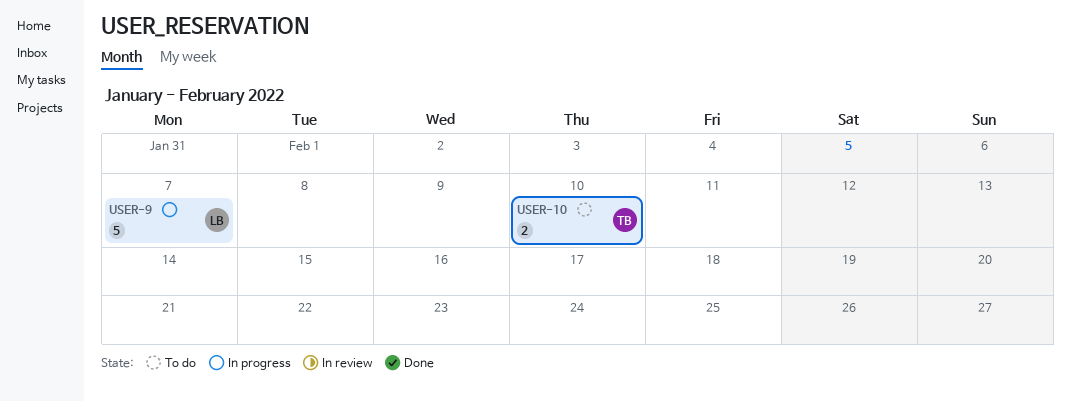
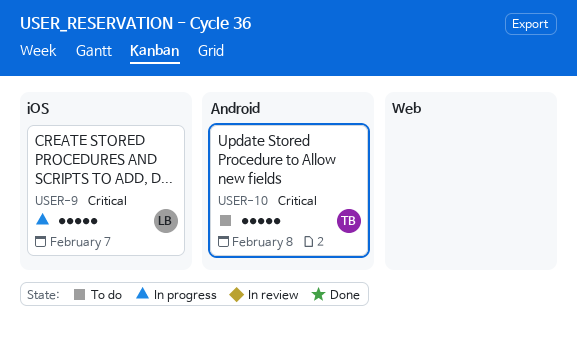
USER-10, estimate: 2 -> 5
USER-10, due: Feb 10 -> Feb 8

